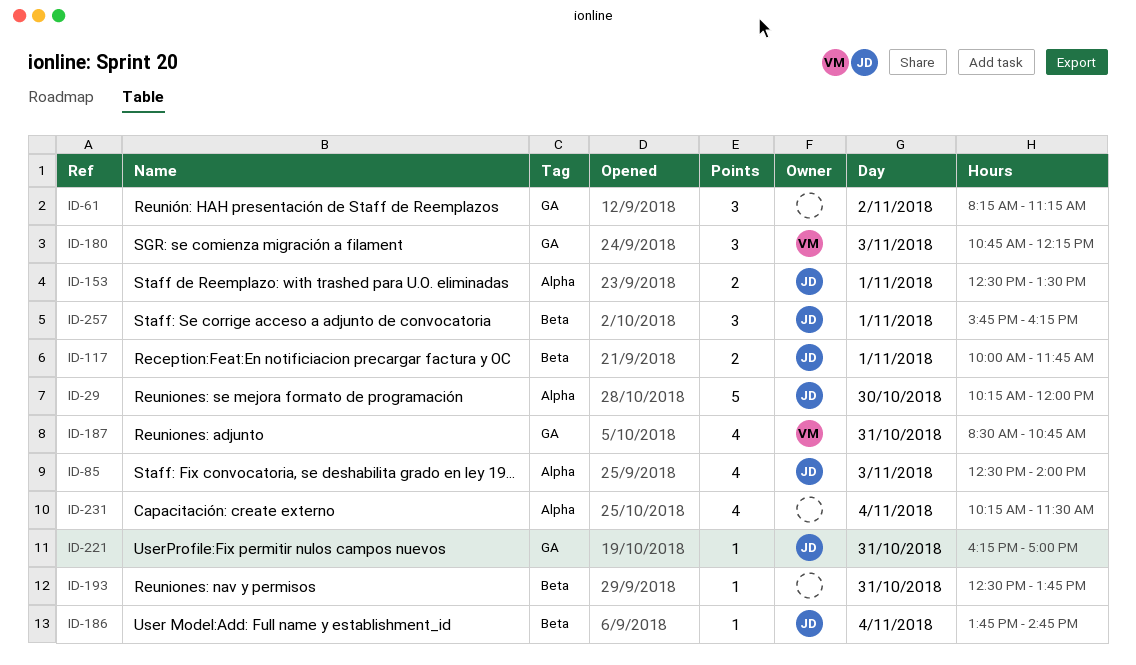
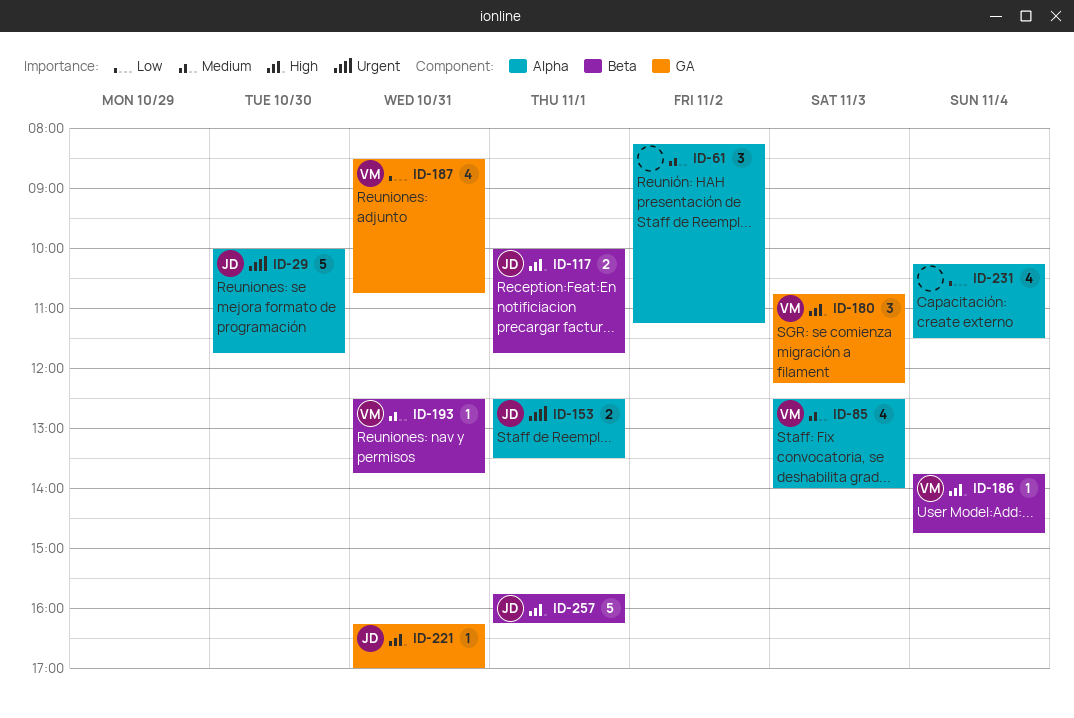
ID-29, begins: 10:15 -> 10:00
ID-29, ends: 12:00 -> 11:45
ID-61, label: GA -> Alpha
ID-85, owner: JD -> VM
ID-186, owner: JD -> VM
ID-193, owner: none -> VM
ID-257, estimate: 3 -> 5

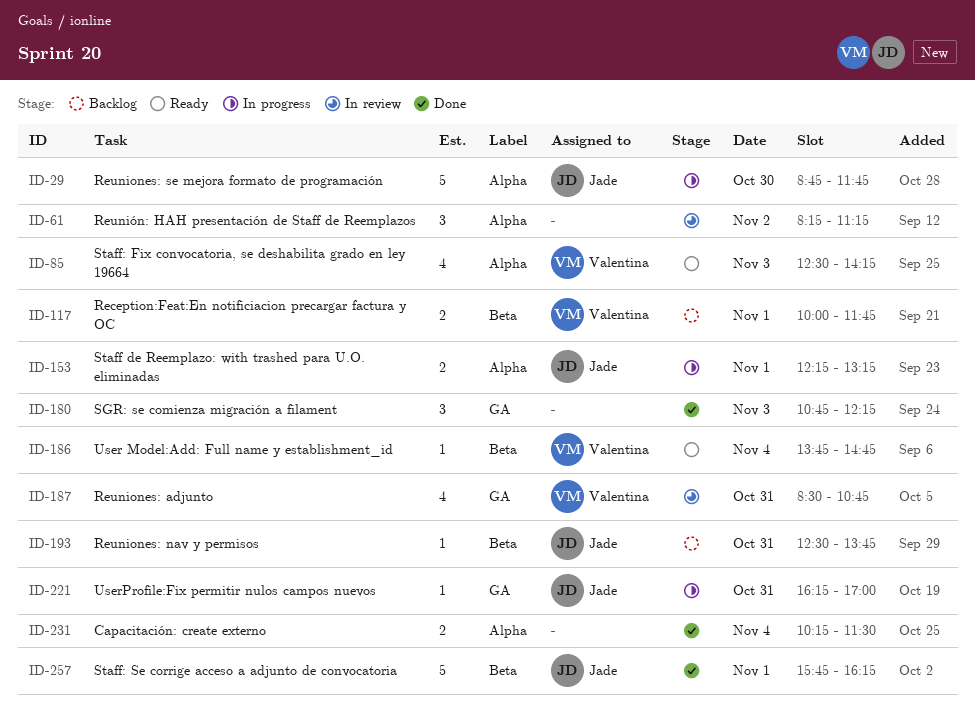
ID-29, begins: 10:00 -> 08:45
ID-85, ends: 14:00 -> 14:15
ID-117, owner: Jade -> Valentina
ID-153, begins: 12:30 -> 12:15
ID-153, ends: 13:30 -> 13:15
ID-180, owner: Valentina -> none
ID-193, owner: Valentina -> Jade
ID-231, estimate: 4 -> 2

